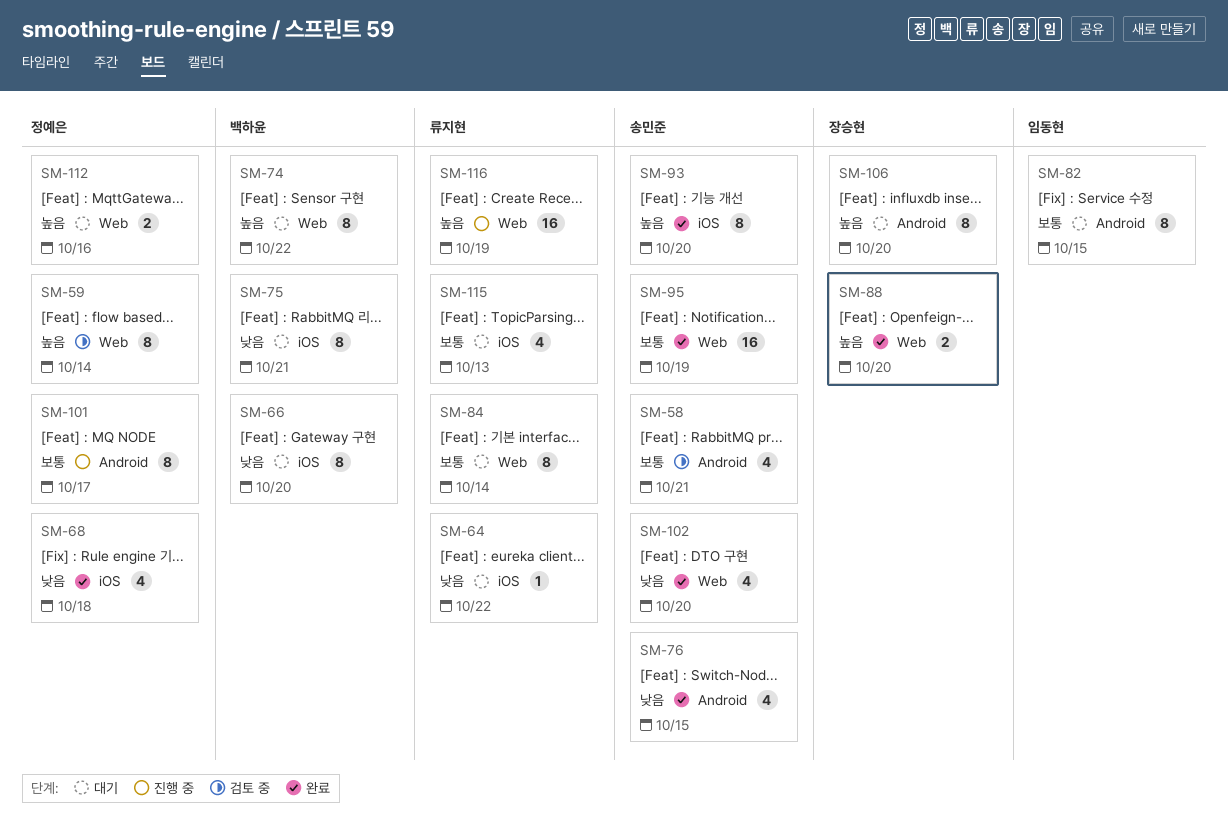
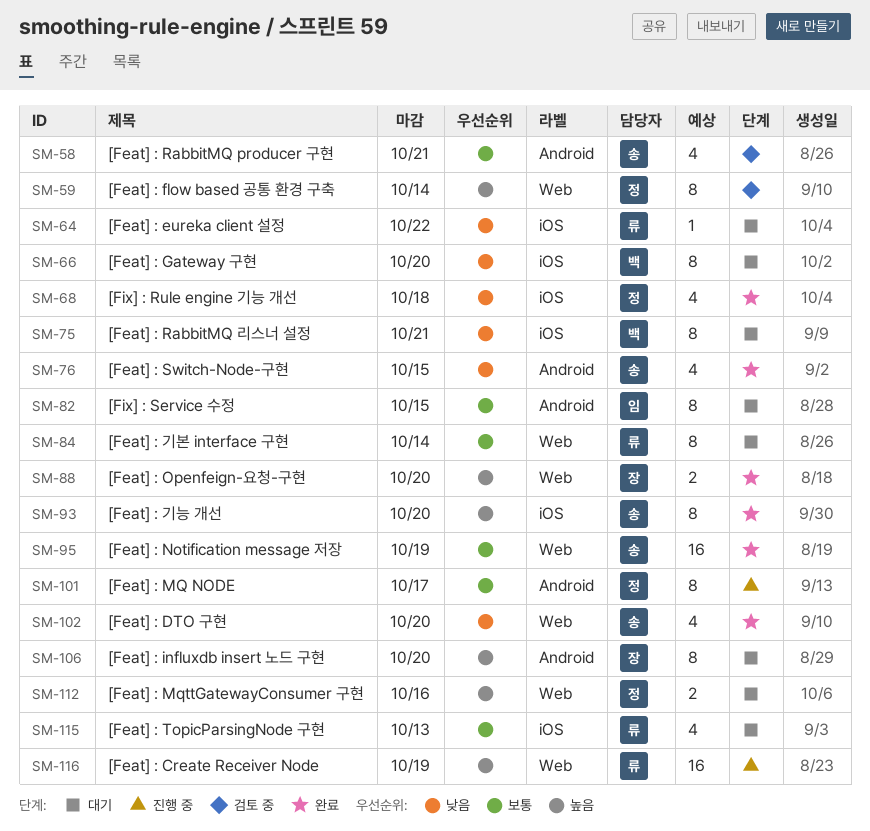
SM-74: present -> none

